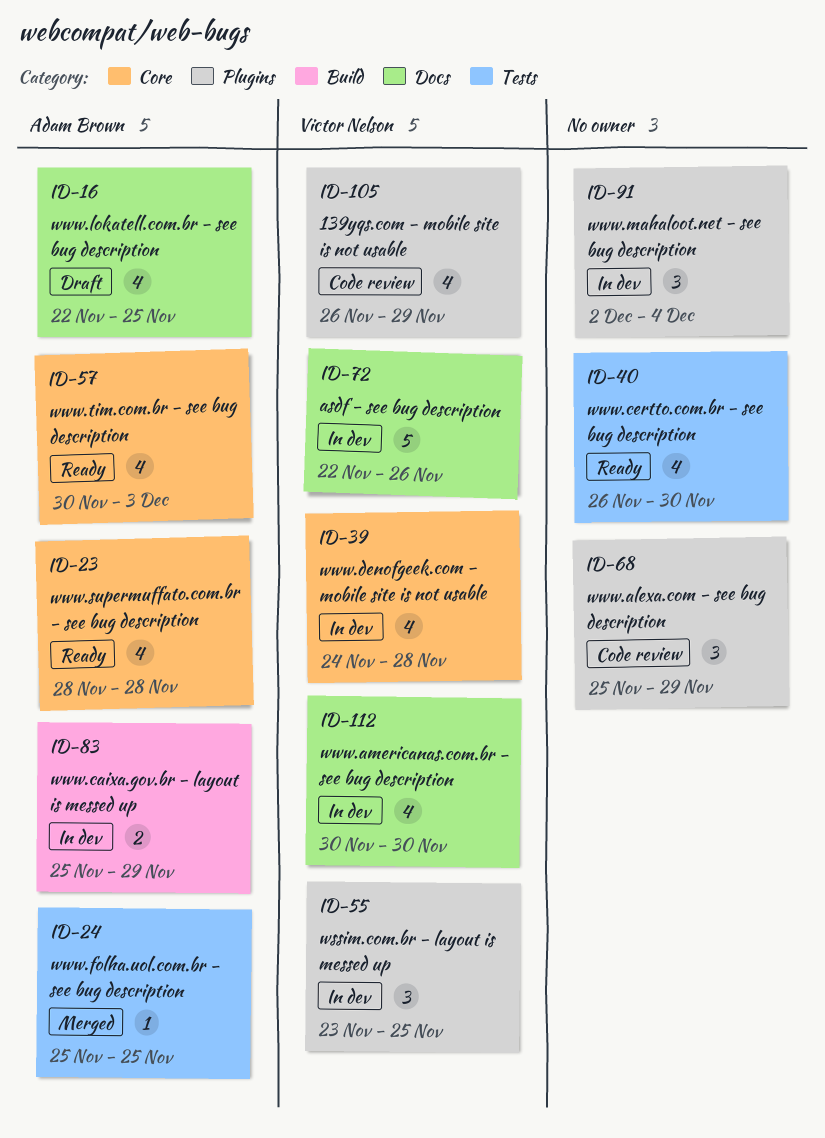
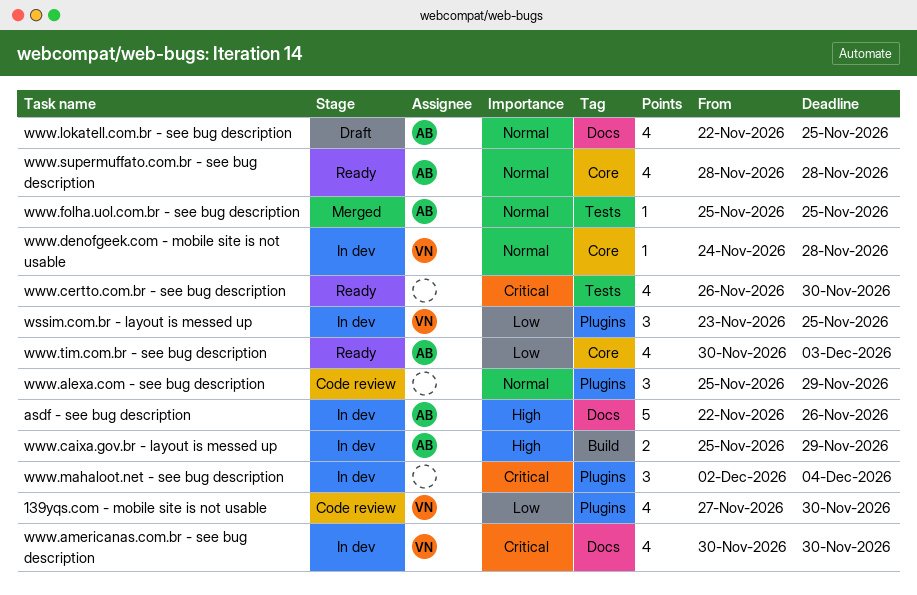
139yqs.com - mobile site is not usable, start: Nov 26 -> Nov 27
139yqs.com - mobile site is not usable, due: Nov 29 -> Nov 30
asdf - see bug description, owner: Victor Nelson -> Adam Brown
www.denofgeek.com - mobile site is not usable, estimate: 4 -> 1

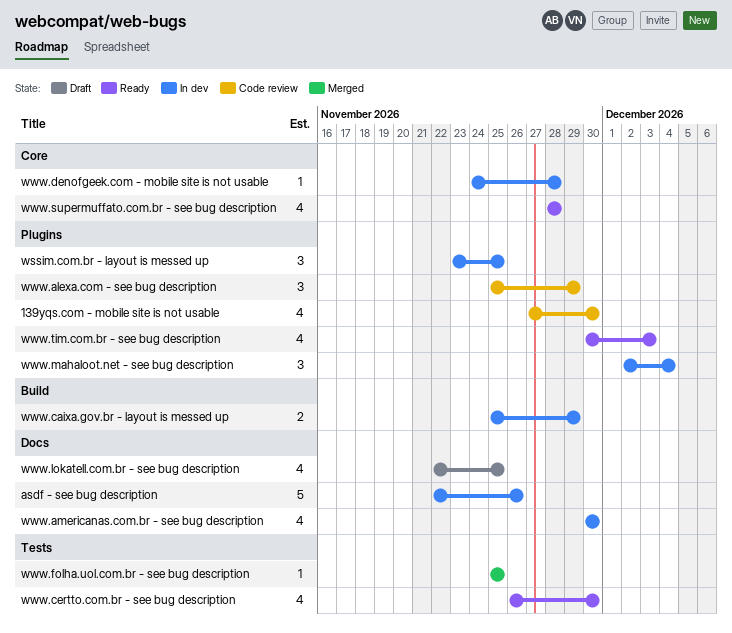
www.tim.com.br - see bug description, label: Core -> Plugins

